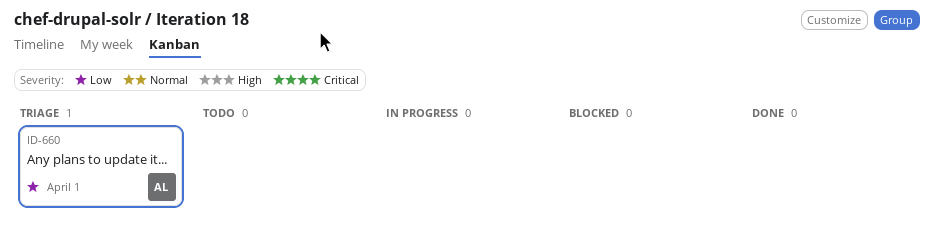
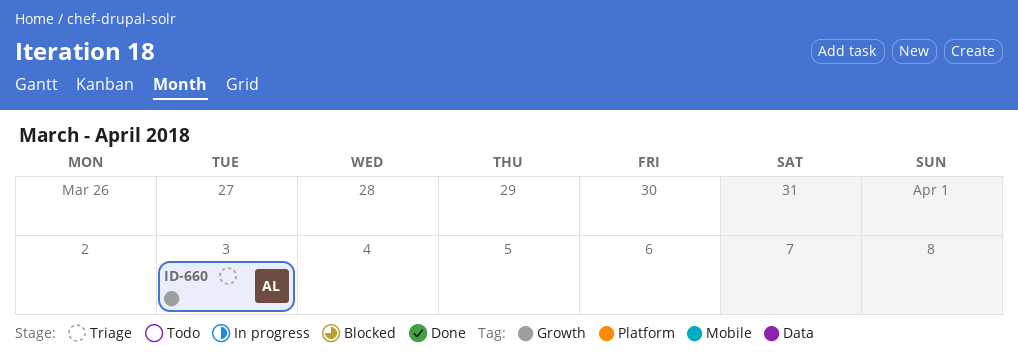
ID-660, due: Apr 1 -> Apr 3

